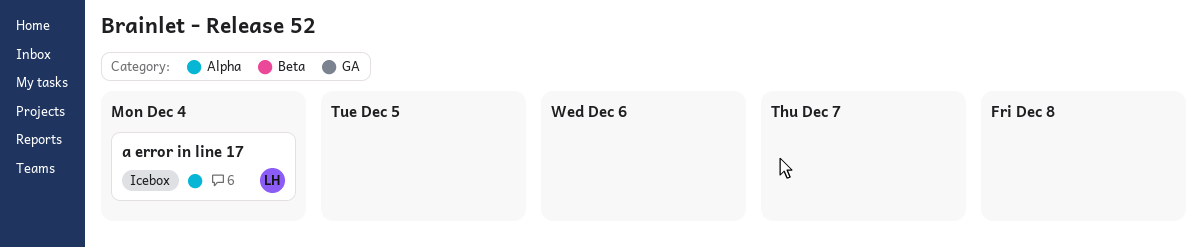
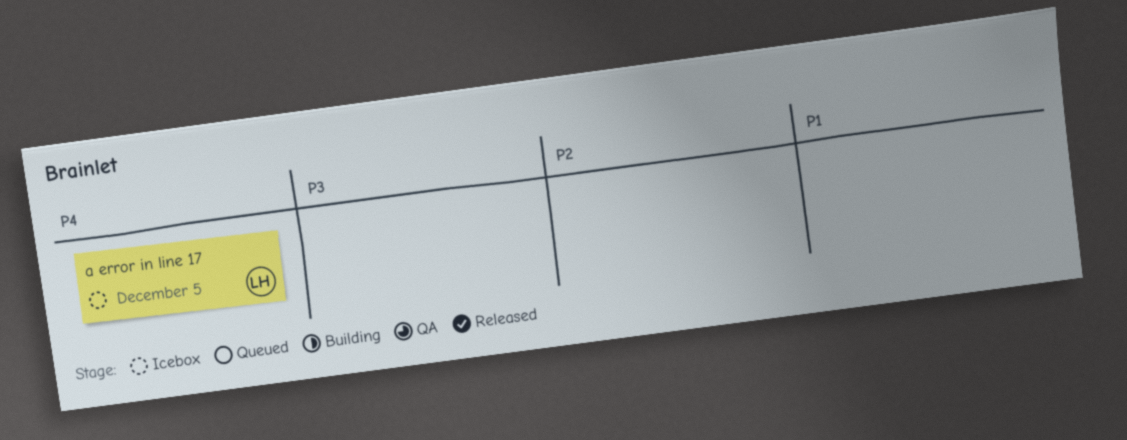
a error in line 17, due: Dec 4 -> Dec 5

